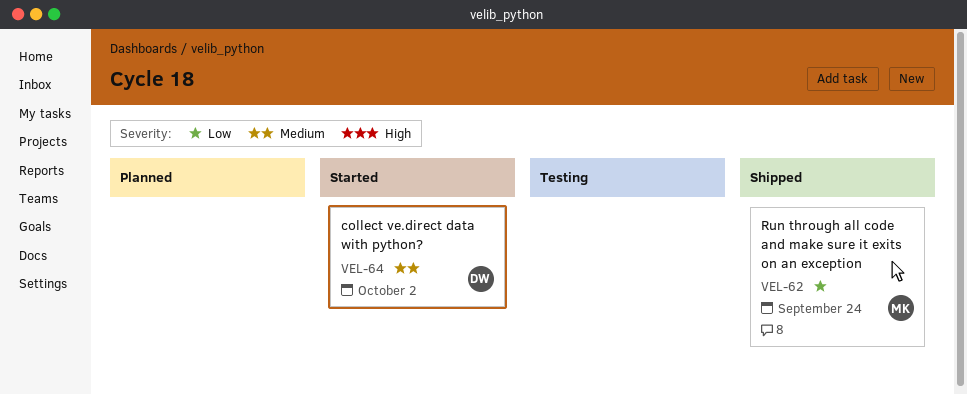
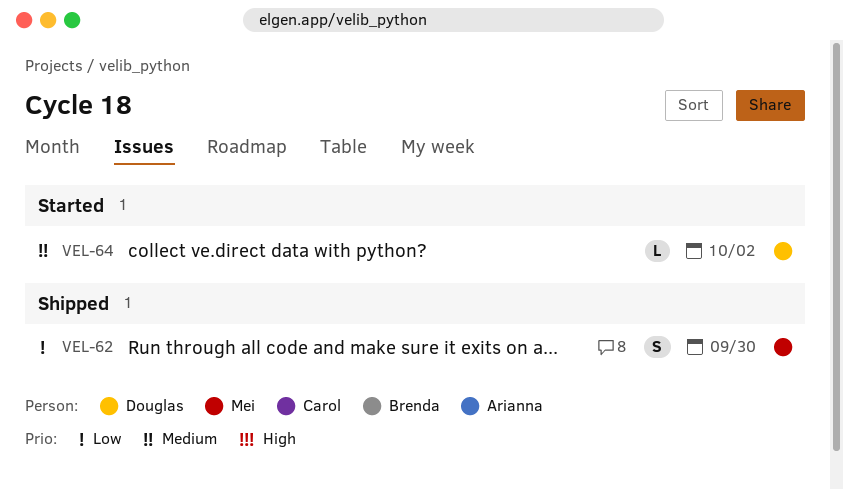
VEL-62, due: Sep 24 -> Sep 30

